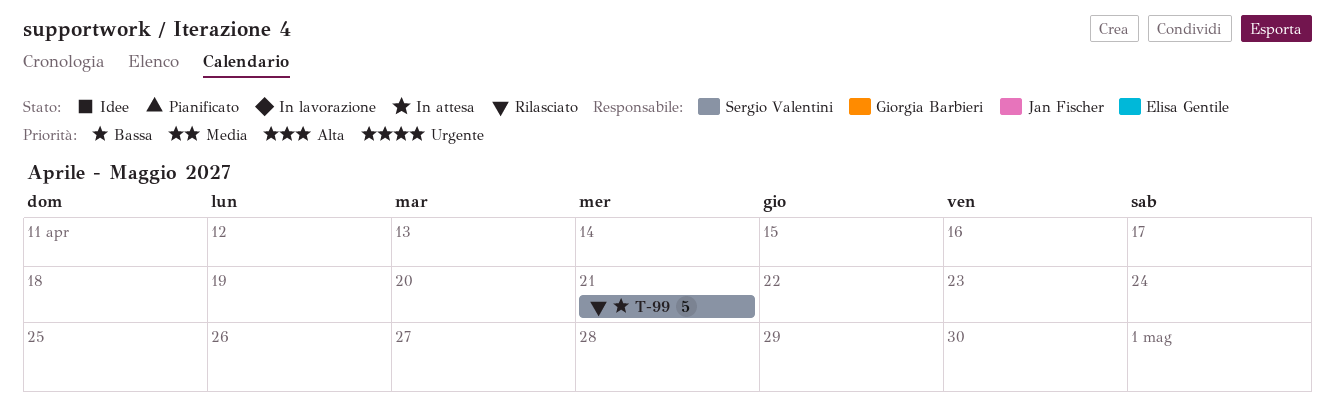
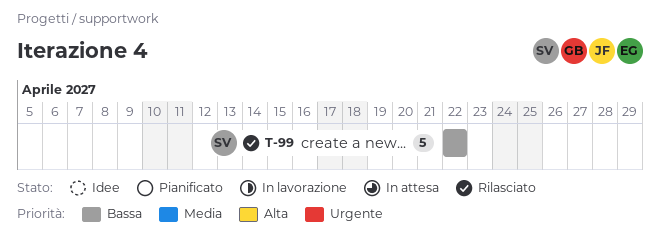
T-99, start: Apr 21 -> Apr 22
T-99, due: Apr 21 -> Apr 22

